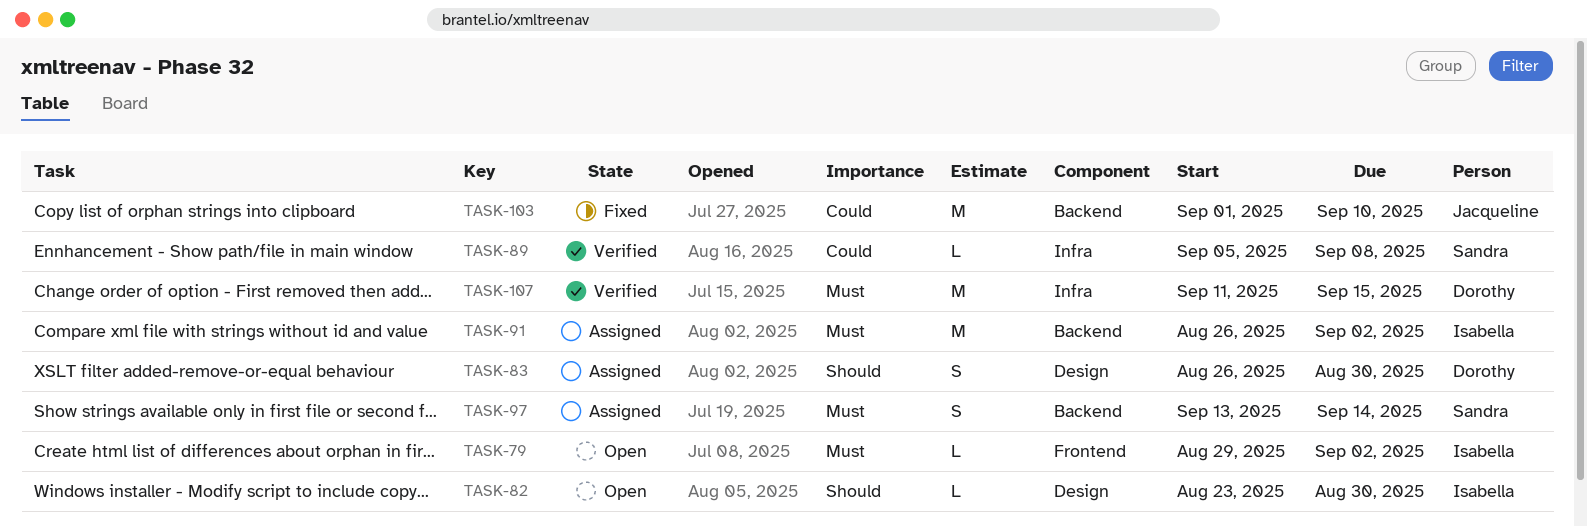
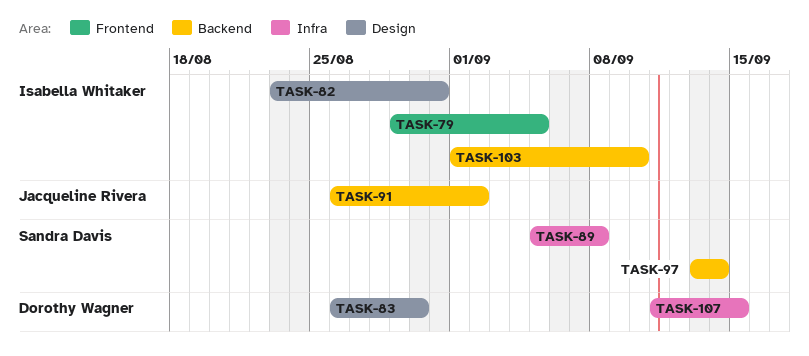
TASK-79, due: Sep 2 -> Sep 5
TASK-82, due: Aug 30 -> Aug 31
TASK-91, owner: Isabella Whitaker -> Jacqueline Rivera
TASK-103, owner: Jacqueline Rivera -> Isabella Whitaker

